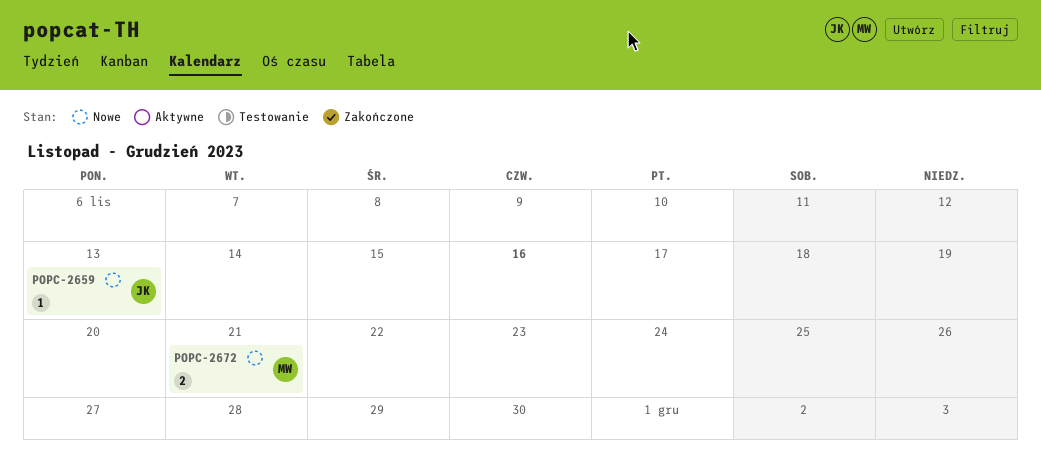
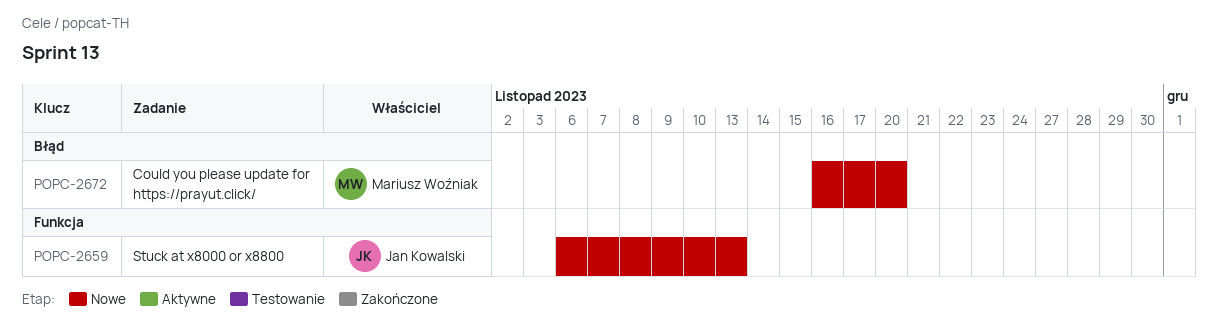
POPC-2672, due: Nov 21 -> Nov 20

